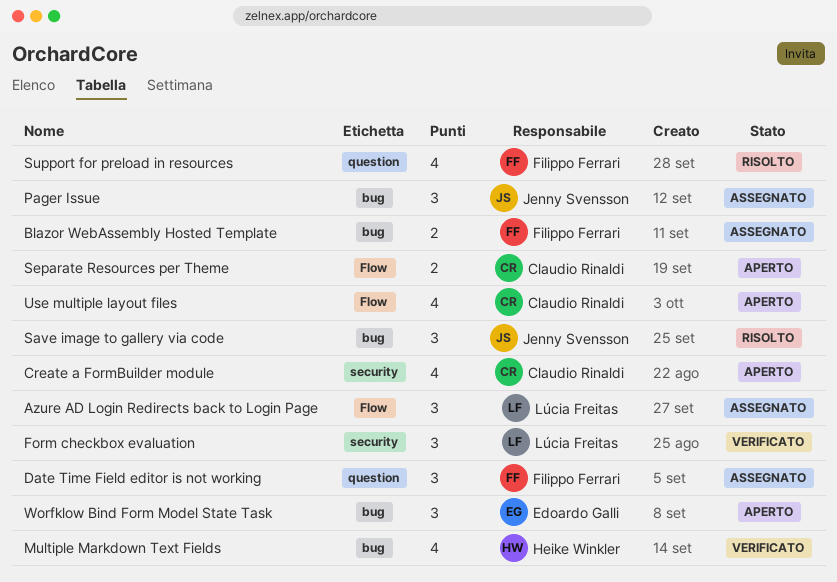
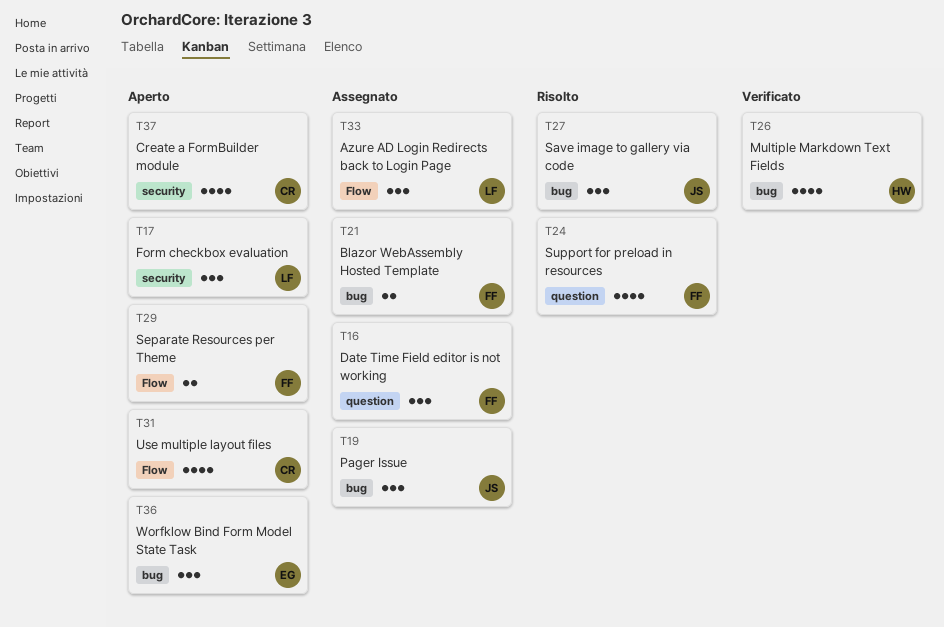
Form checkbox evaluation, status: Verificato -> Aperto
Separate Resources per Theme, owner: Claudio Rinaldi -> Filippo Ferrari

